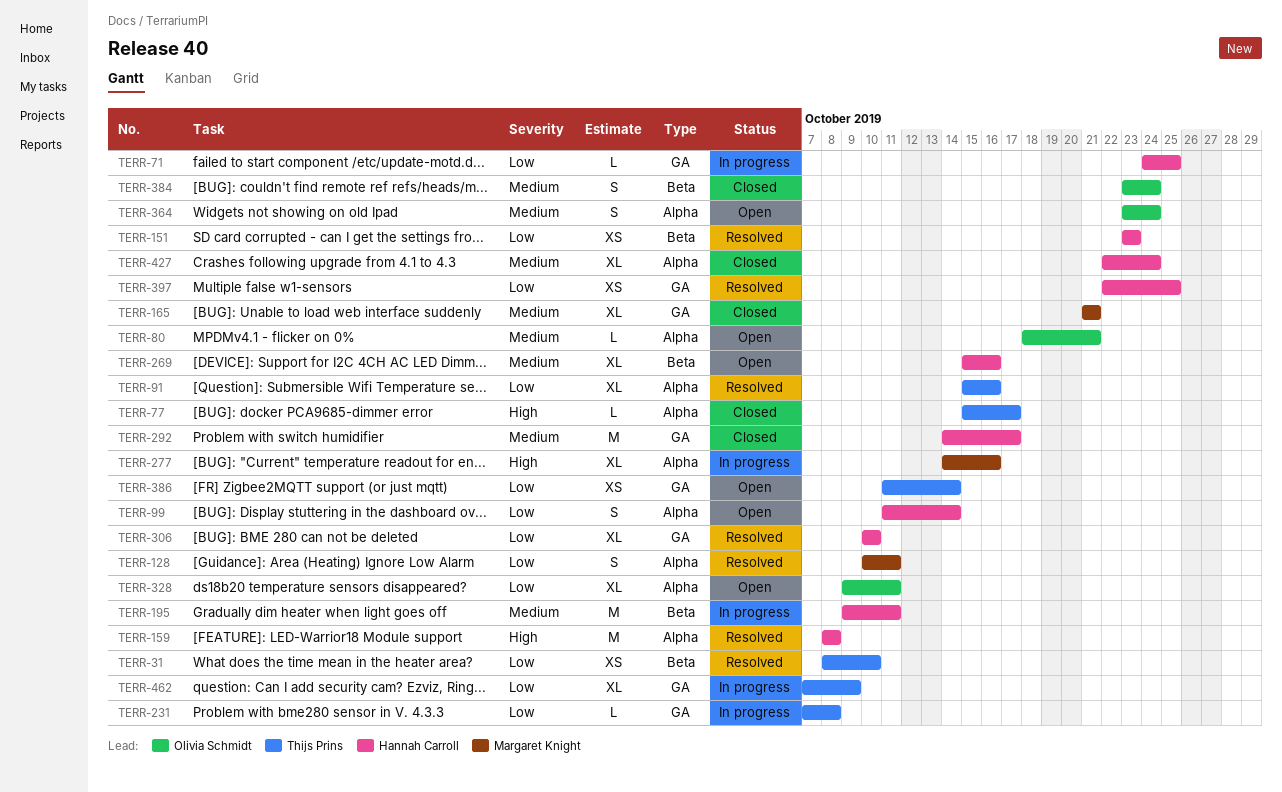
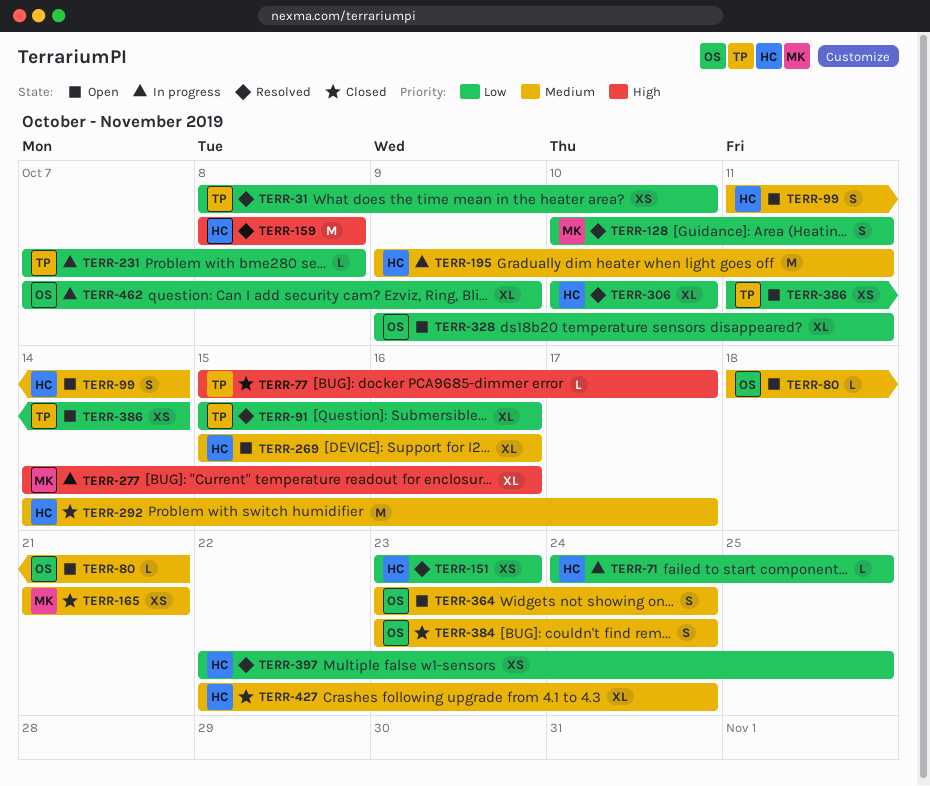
TERR-99, priority: Low -> Medium
TERR-165, estimate: XL -> XS
TERR-462, owner: Thijs Prins -> Olivia Schmidt

